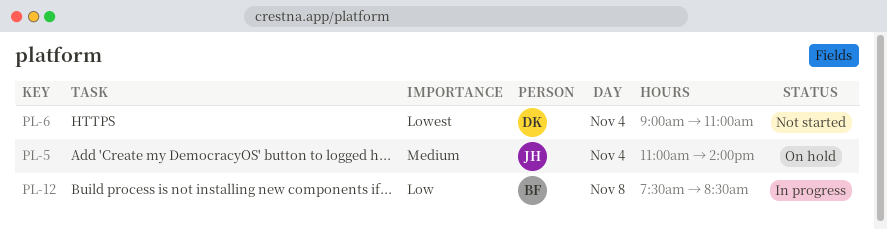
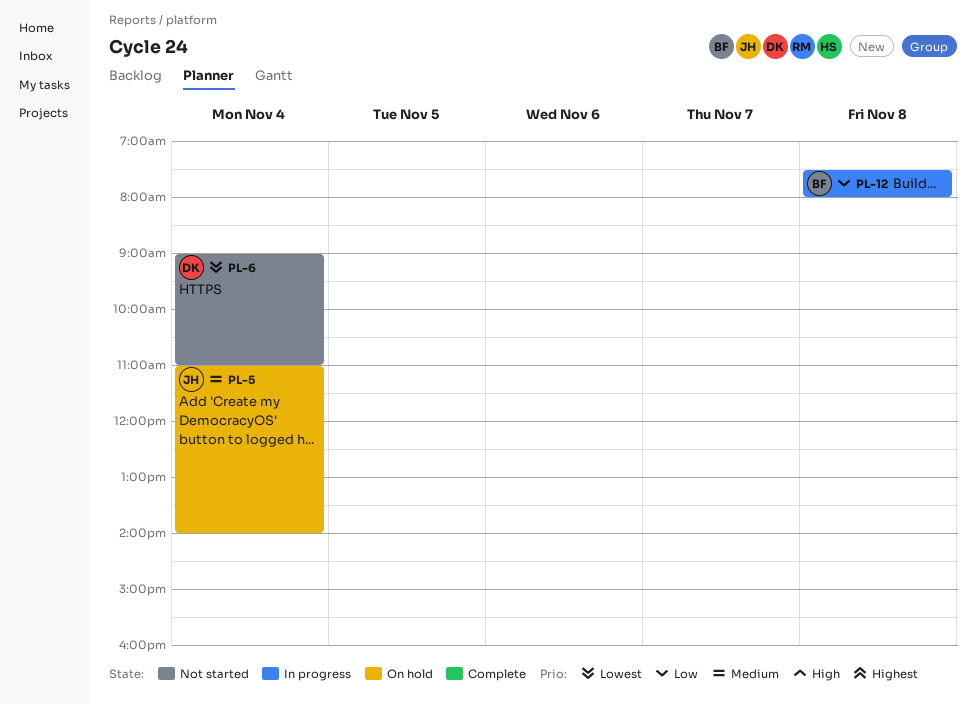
PL-12, ends: 08:30 -> 08:00

